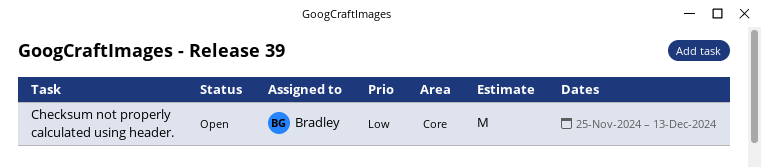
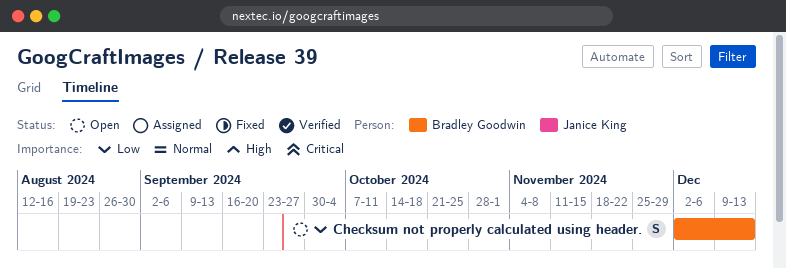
Checksum not properly calculated using header., estimate: M -> S
Checksum not properly calculated using header., start: Nov 25 -> Dec 2

